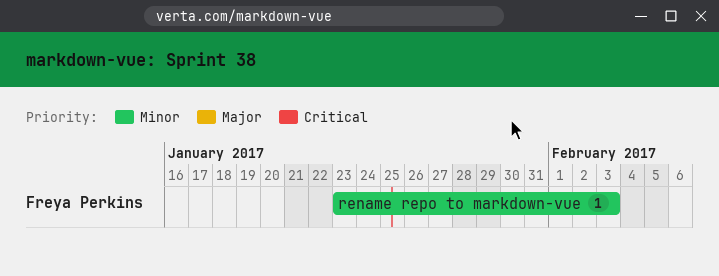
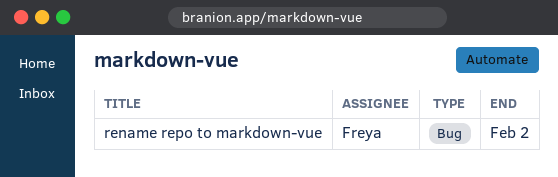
rename repo to markdown-vue, due: Feb 3 -> Feb 2

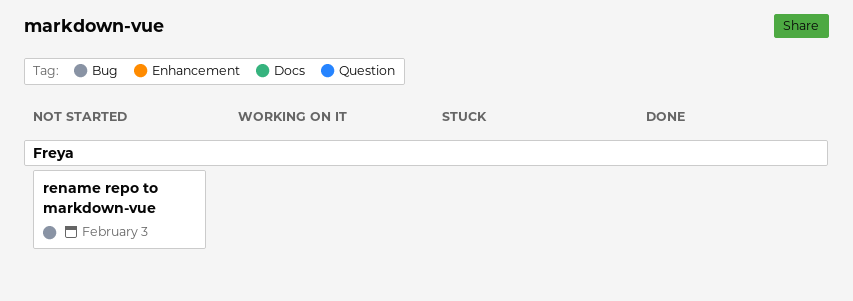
rename repo to markdown-vue, due: Feb 2 -> Feb 3

